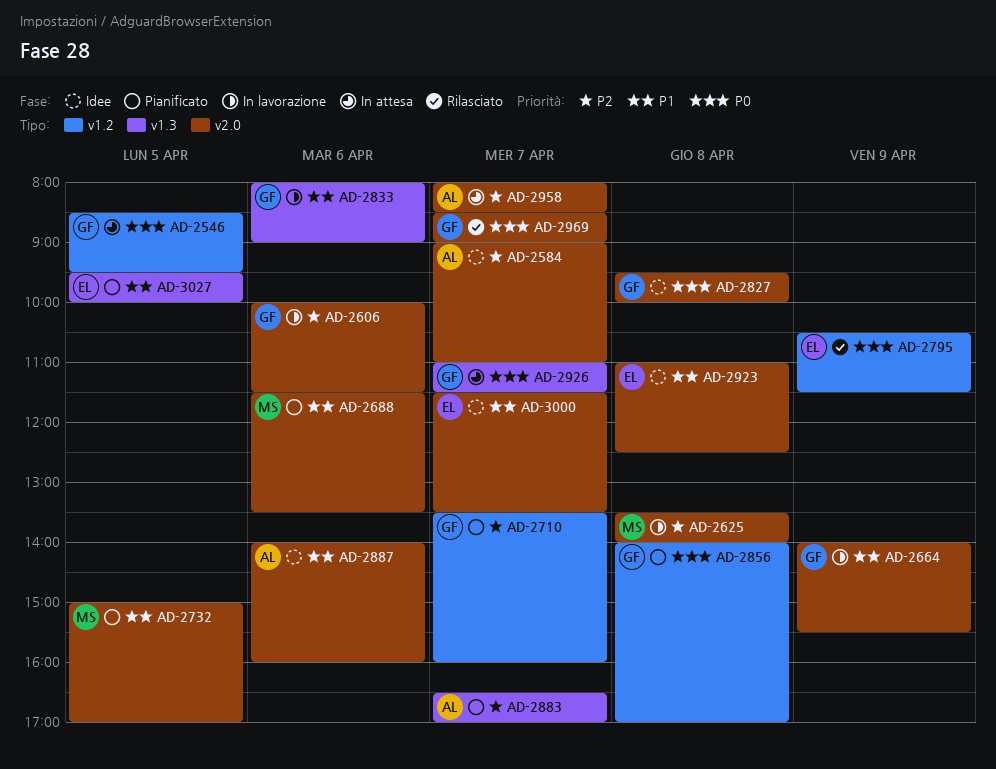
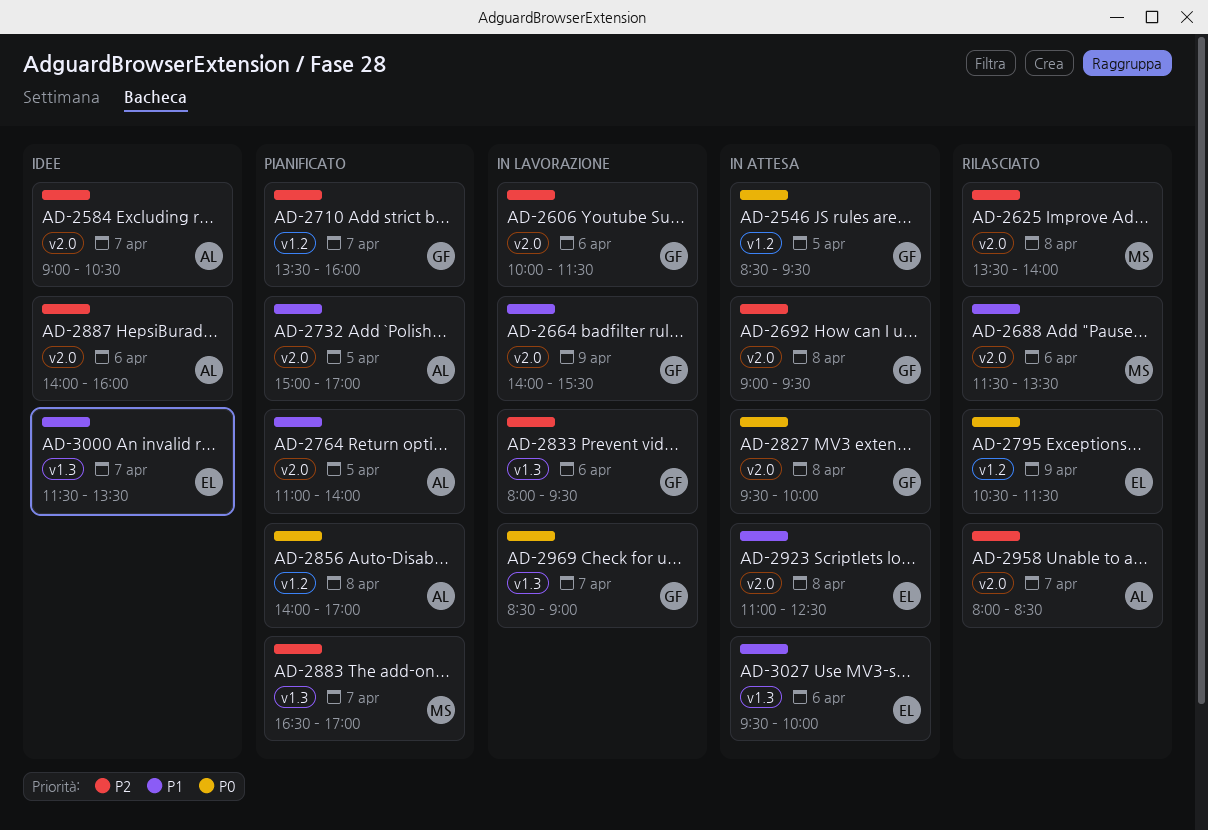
AD-2584, ends: 11:00 -> 10:30
AD-2625, status: In lavorazione -> Rilasciato
AD-2688, status: Pianificato -> Rilasciato
AD-2692: none -> present
AD-2732, owner: MS -> AL
AD-2764: none -> present
AD-2827, status: Idee -> In attesa
AD-2833, priority: P1 -> P2
AD-2833, ends: 09:00 -> 09:30
AD-2856, owner: GF -> AL
AD-2883, owner: AL -> MS
AD-2887, priority: P1 -> P2
AD-2923, status: Idee -> In attesa
AD-2926: present -> none
AD-2958, status: In attesa -> Rilasciato
AD-2969, status: Rilasciato -> In lavorazione
AD-2969, label: v2.0 -> v1.3
AD-3000, label: v2.0 -> v1.3
AD-3027, status: Pianificato -> In attesa
AD-3027, day: Apr 5 -> Apr 6

